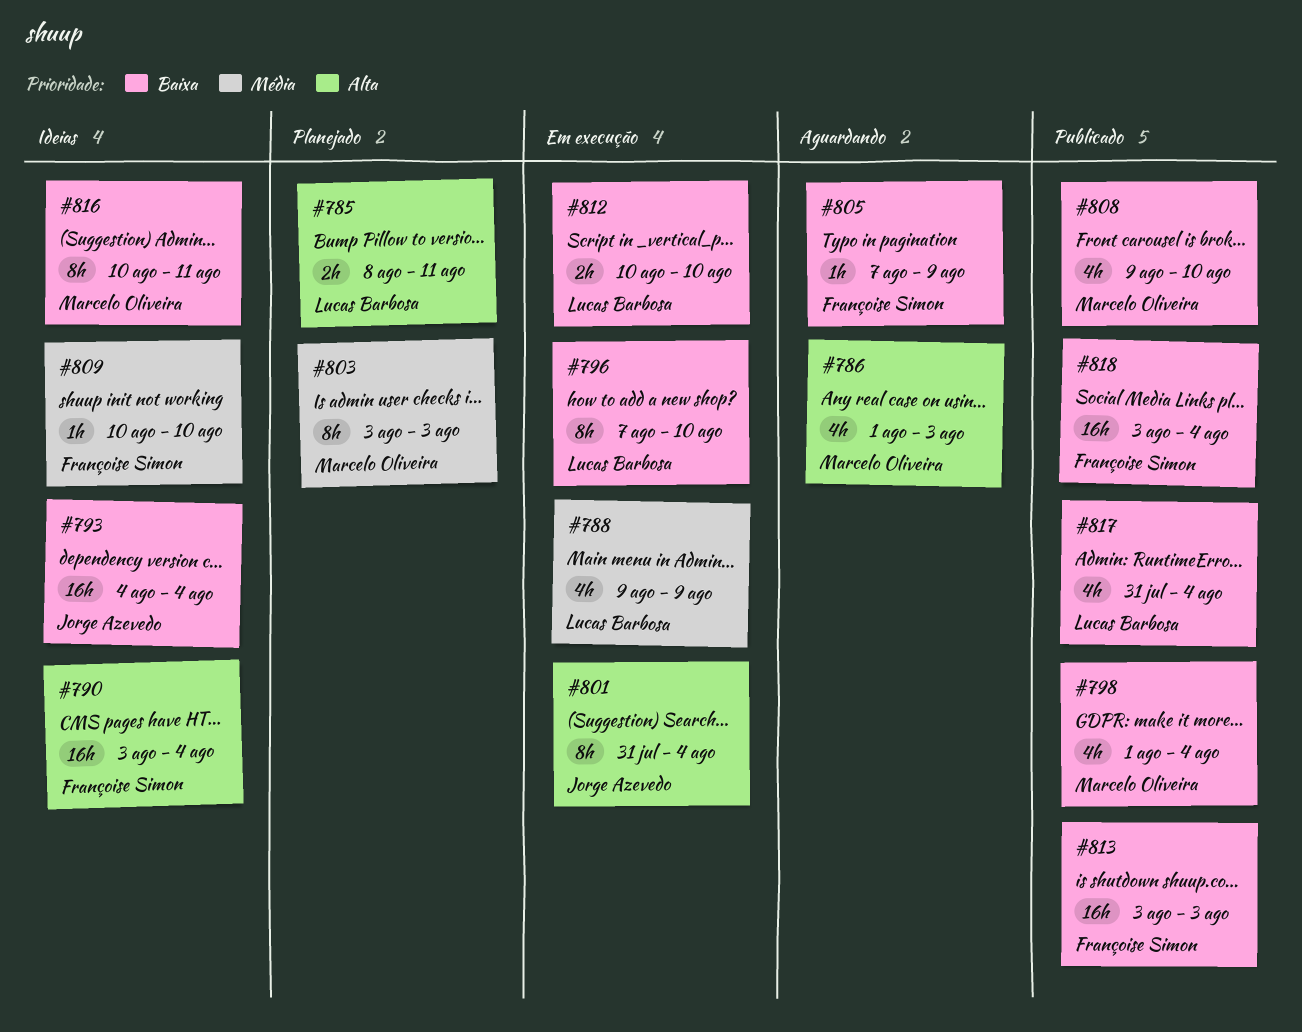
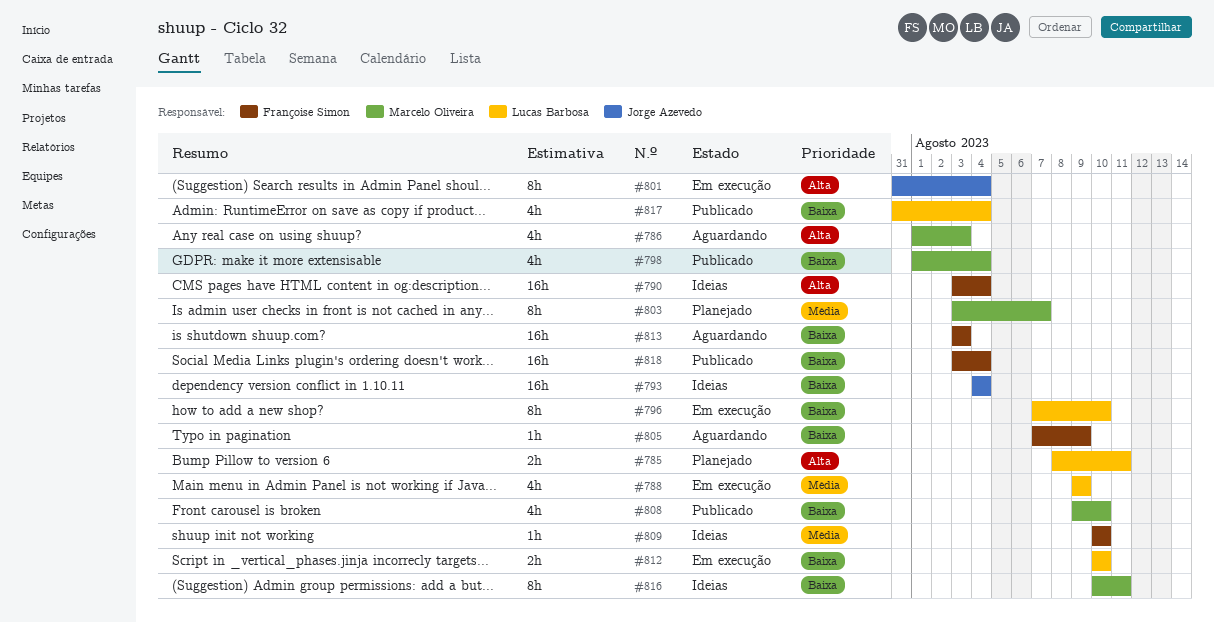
#803, due: Aug 3 -> Aug 7
#813, status: Publicado -> Aguardando

